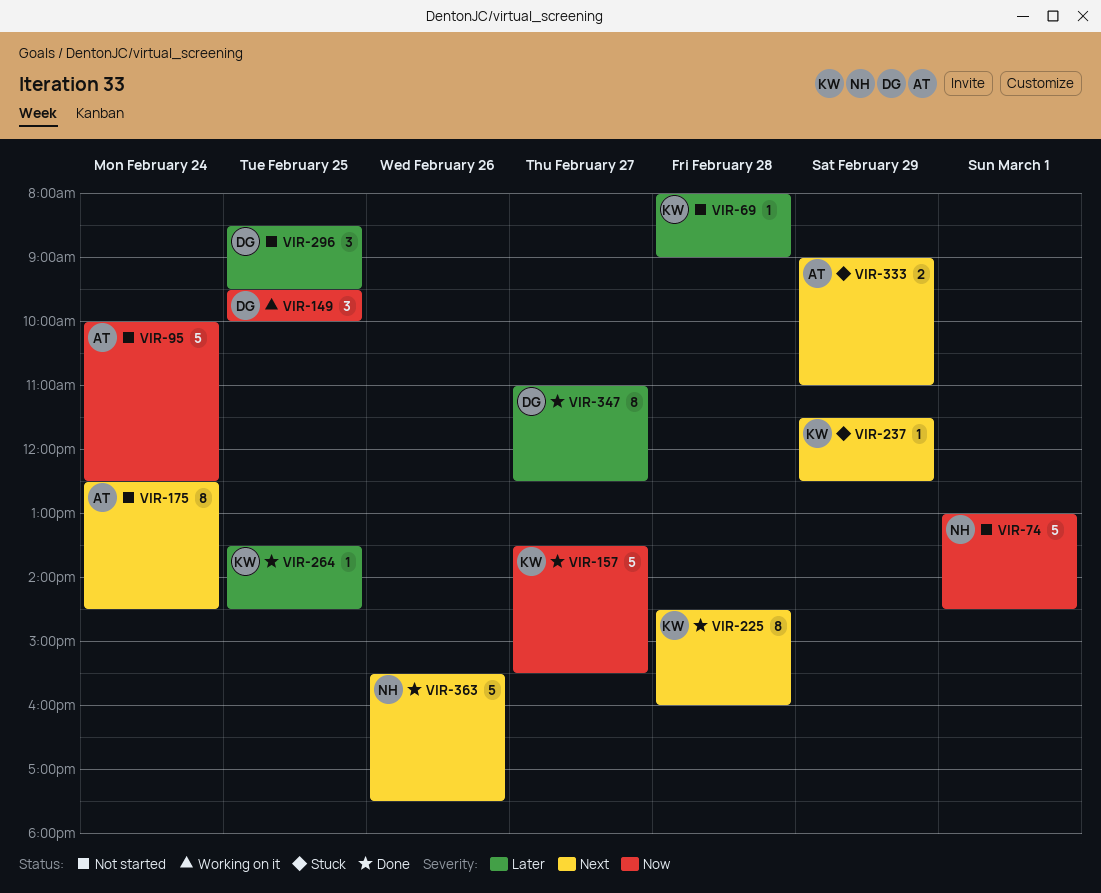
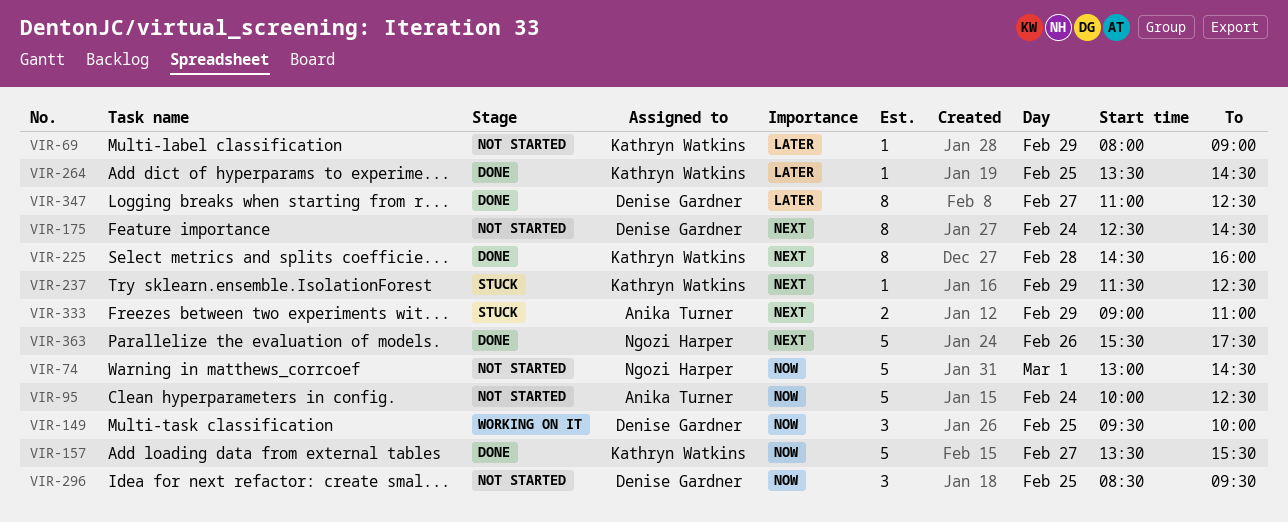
VIR-69, day: Feb 28 -> Feb 29
VIR-175, owner: Anika Turner -> Denise Gardner
VIR-296, priority: Later -> Now

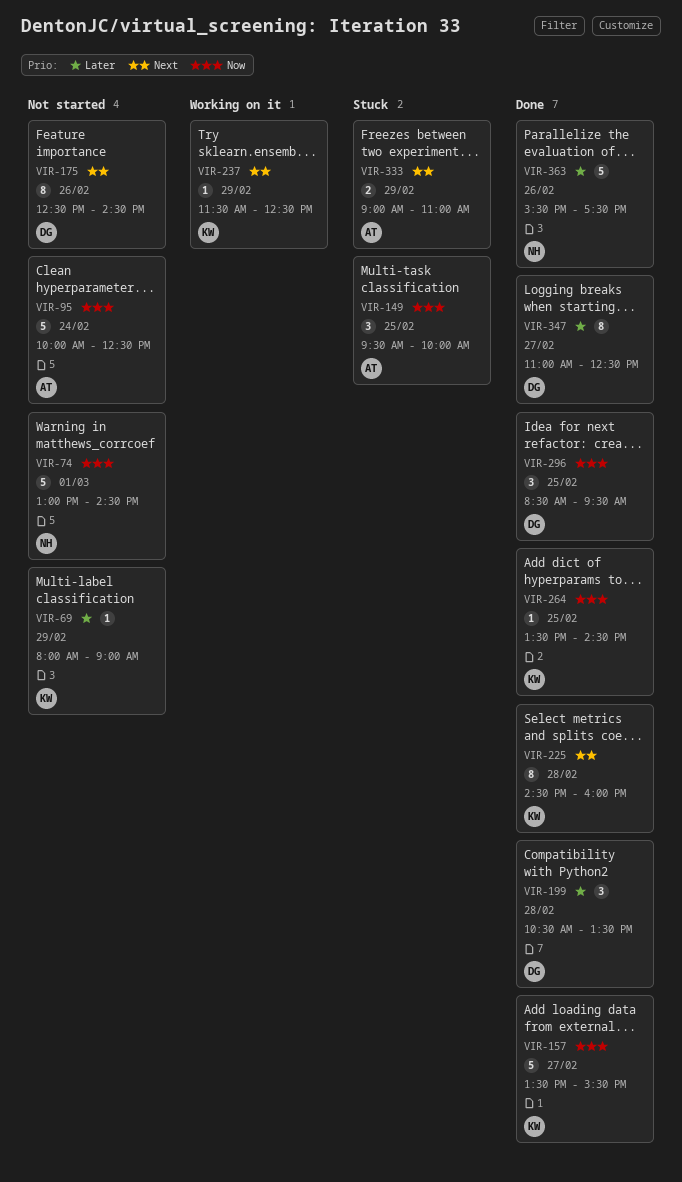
VIR-149, status: Working on it -> Stuck
VIR-149, owner: Denise Gardner -> Anika Turner
VIR-175, day: Feb 24 -> Feb 26
VIR-199: none -> present
VIR-237, status: Stuck -> Working on it
VIR-264, priority: Later -> Now
VIR-296, status: Not started -> Done
VIR-363, priority: Next -> Later

